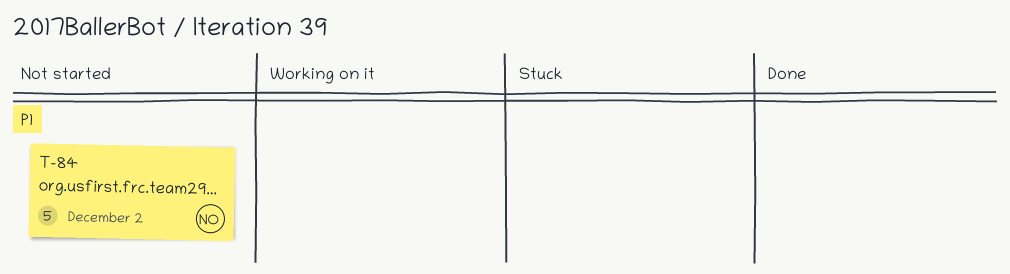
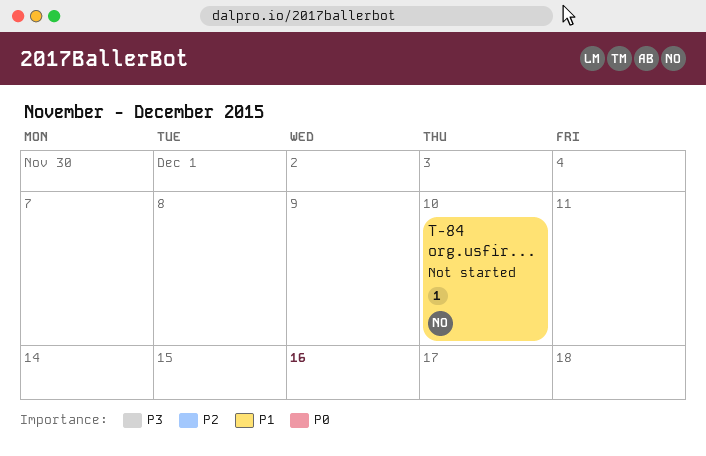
T-84, estimate: 5 -> 1
T-84, due: Dec 2 -> Dec 10

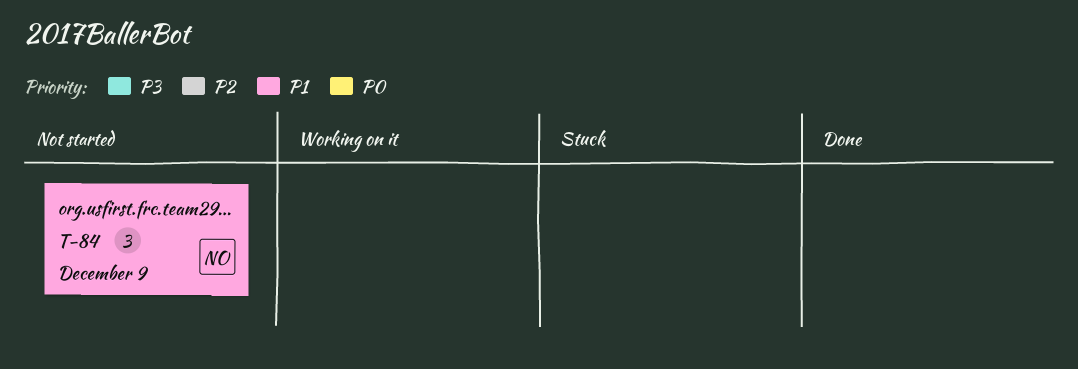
T-84, estimate: 1 -> 3
T-84, due: Dec 10 -> Dec 9

